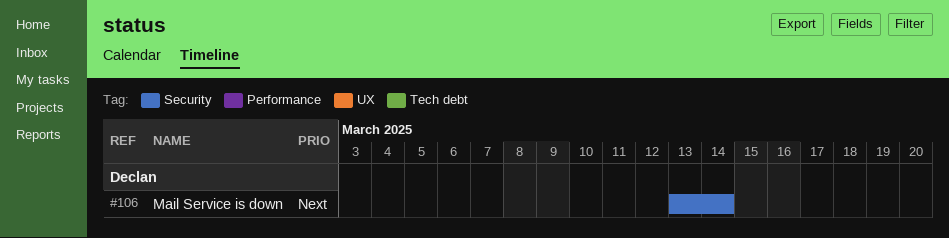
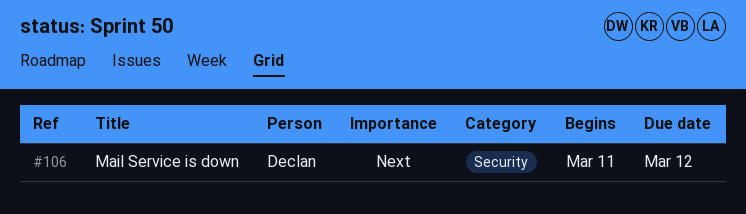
#106, start: Mar 13 -> Mar 11
#106, due: Mar 14 -> Mar 12

